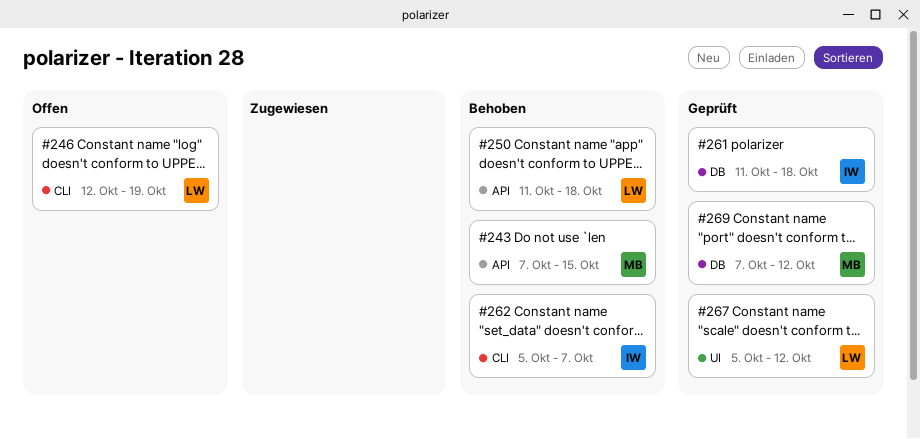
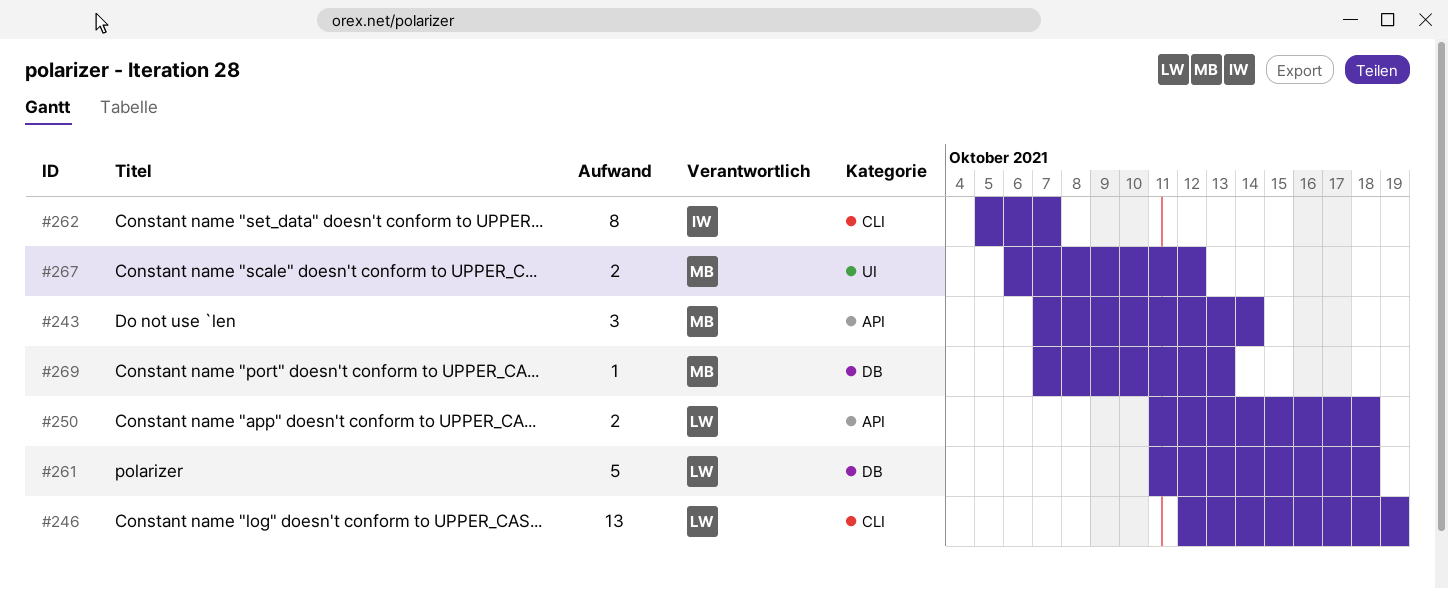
#243, due: Oct 15 -> Oct 14
#261, owner: IW -> LW
#267, owner: LW -> MB
#267, start: Oct 5 -> Oct 6
#269, due: Oct 12 -> Oct 13

